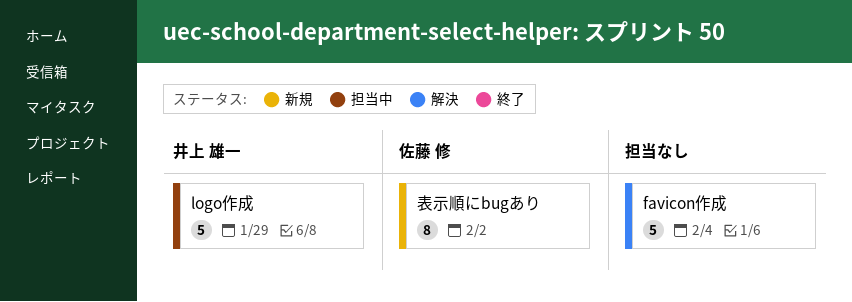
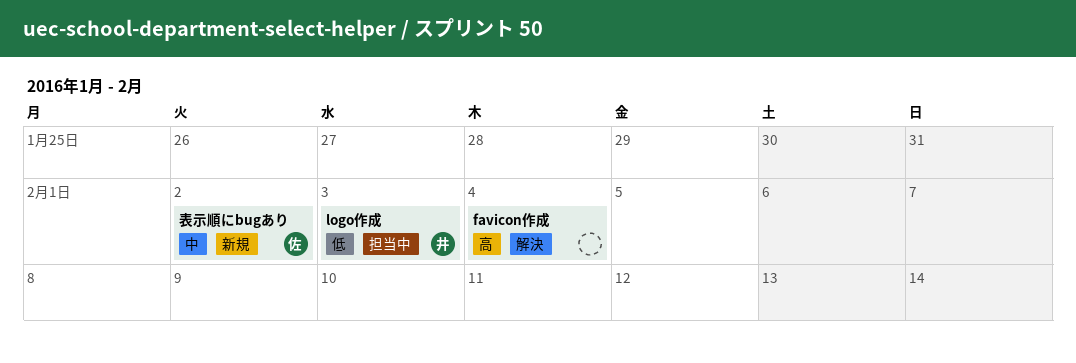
logo作成, due: Jan 29 -> Feb 3

